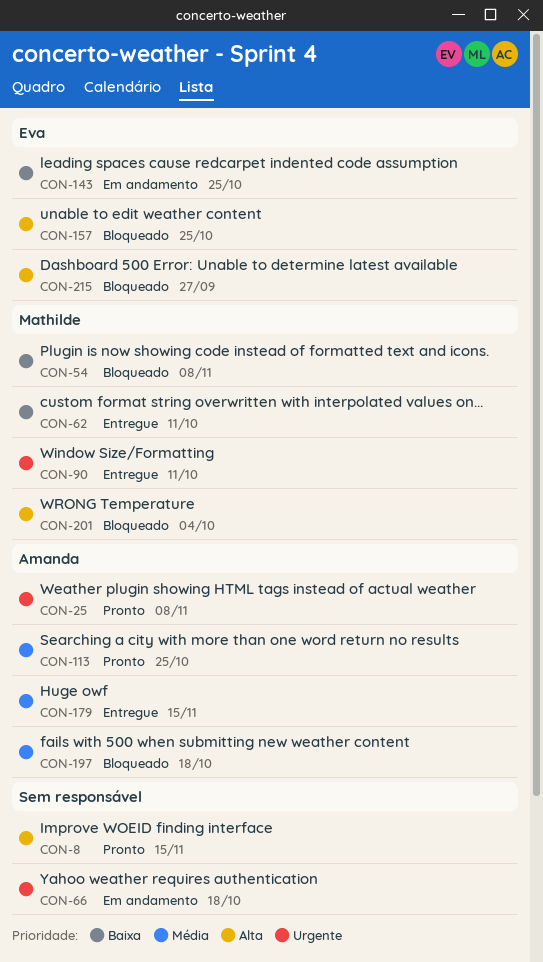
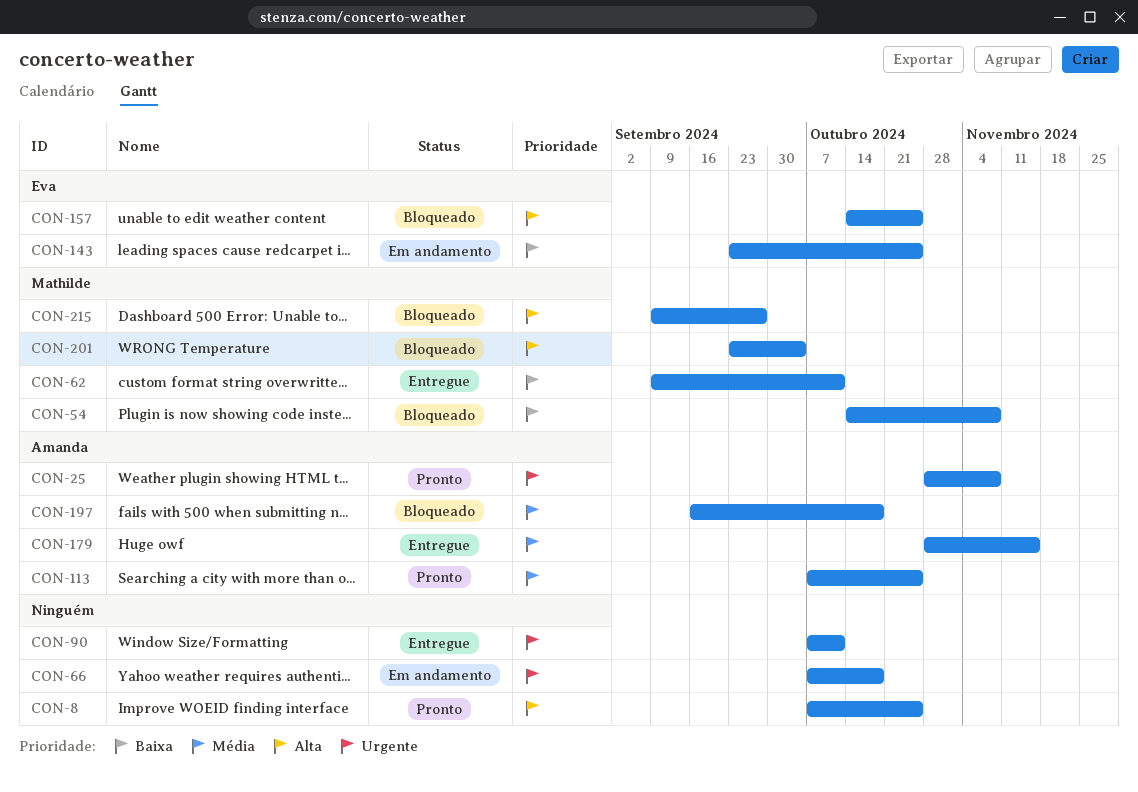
CON-8, due: Nov 15 -> Oct 25
CON-90, owner: Mathilde -> none
CON-215, owner: Eva -> Mathilde

